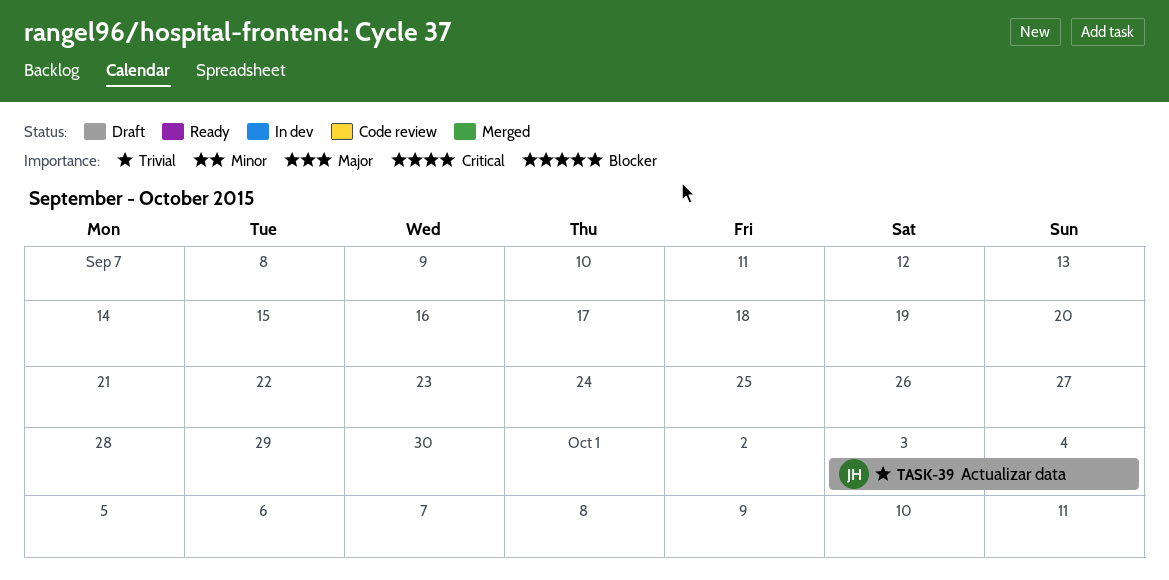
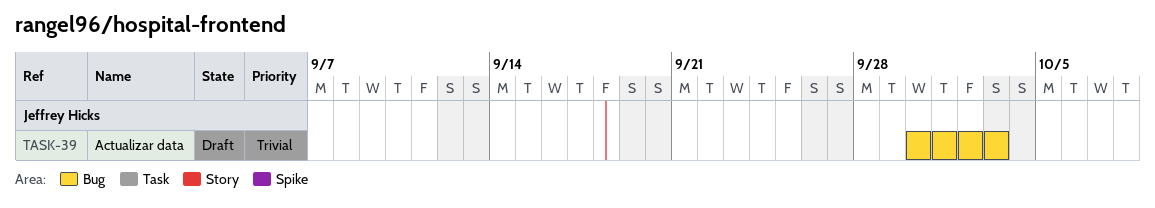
TASK-39, start: Oct 3 -> Sep 30
TASK-39, due: Oct 4 -> Oct 3

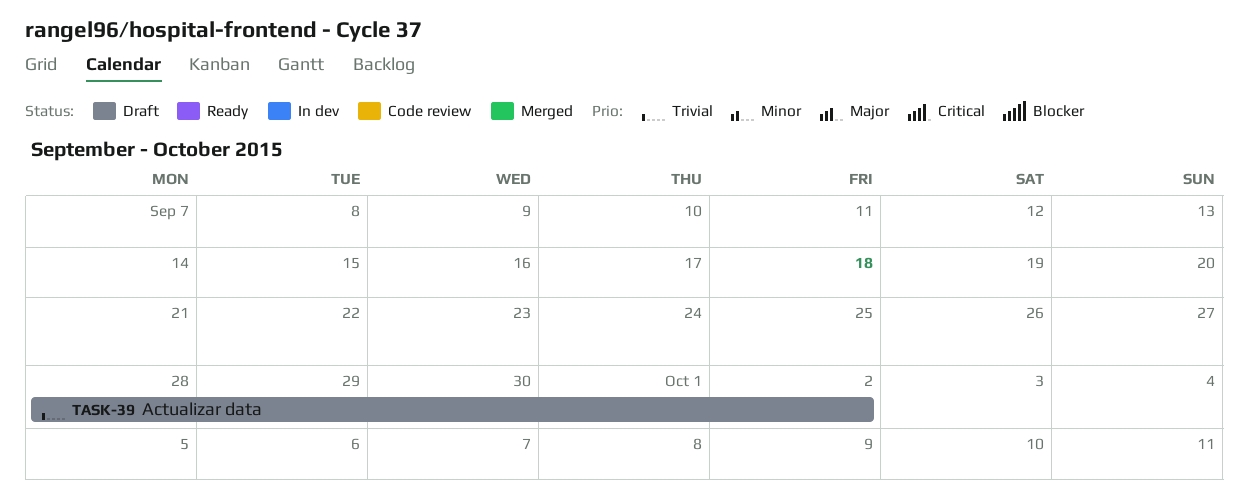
TASK-39, start: Sep 30 -> Sep 28
TASK-39, due: Oct 3 -> Oct 2

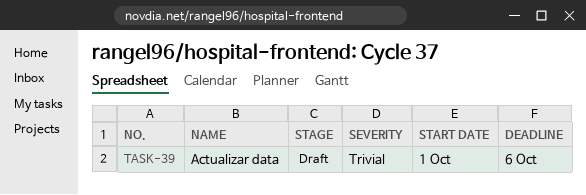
TASK-39, start: Sep 28 -> Oct 1
TASK-39, due: Oct 2 -> Oct 6

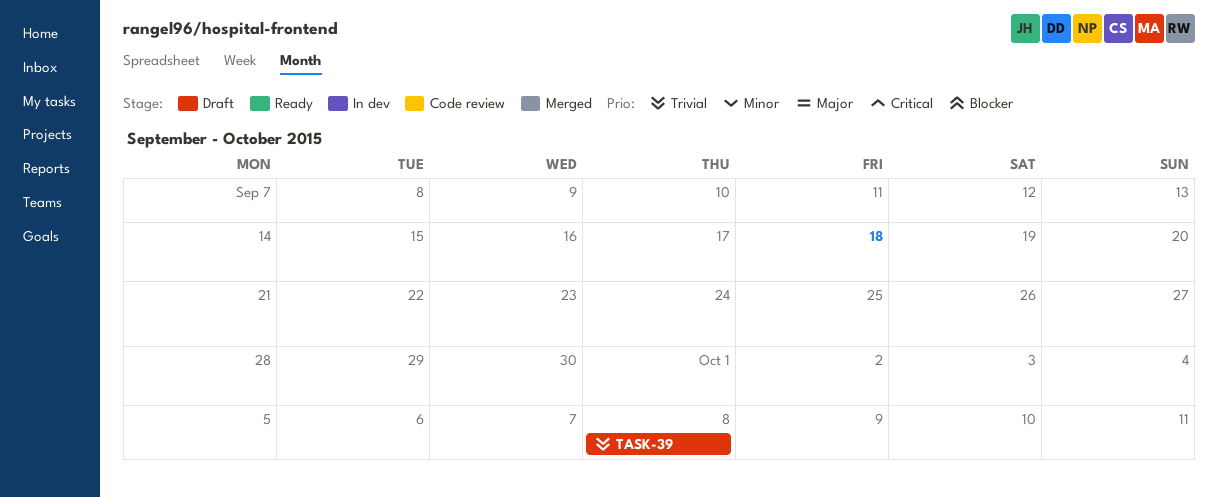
TASK-39, start: Oct 1 -> Oct 8
TASK-39, due: Oct 6 -> Oct 8

